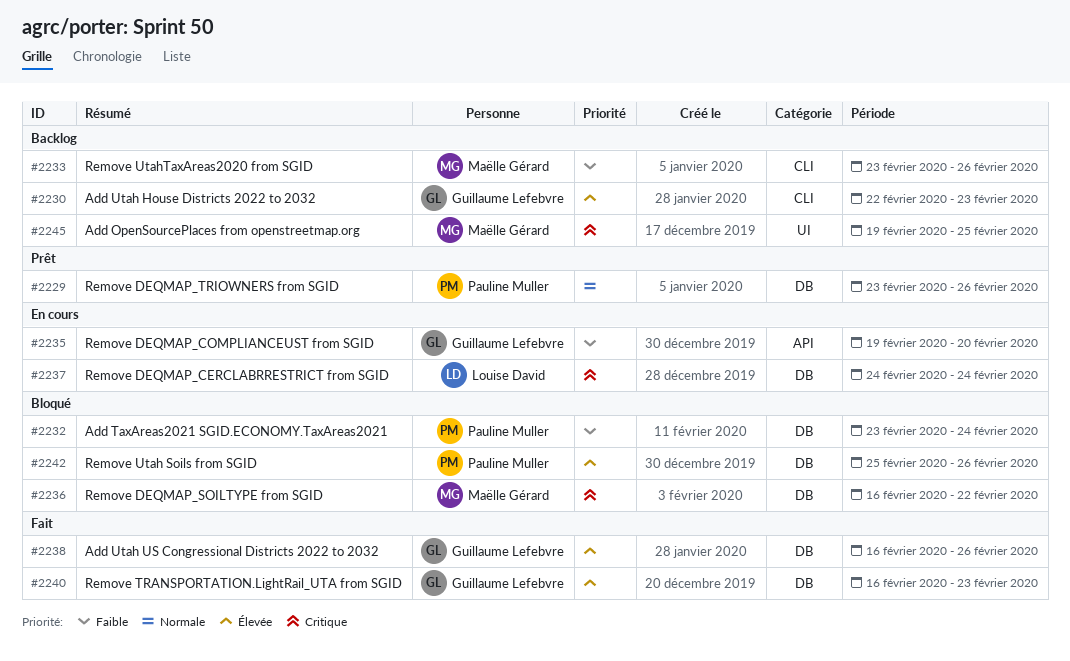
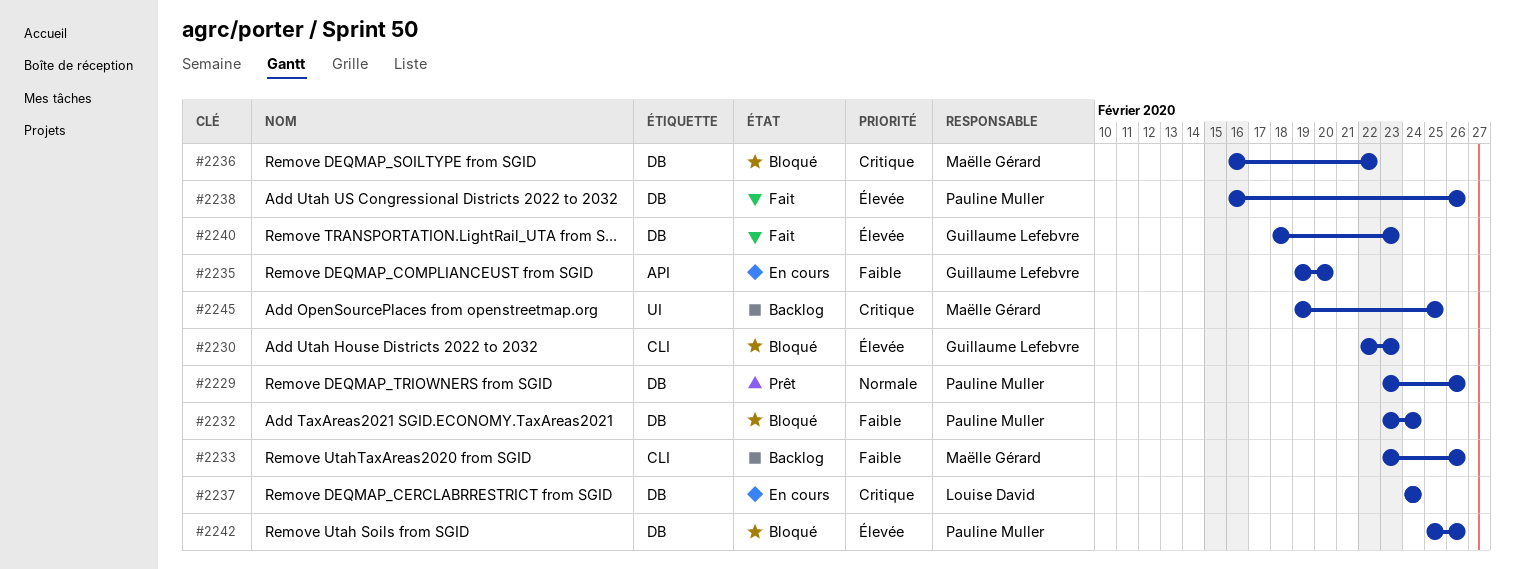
#2230, status: Backlog -> Bloqué
#2238, owner: Guillaume Lefebvre -> Pauline Muller
#2240, start: Feb 16 -> Feb 18

